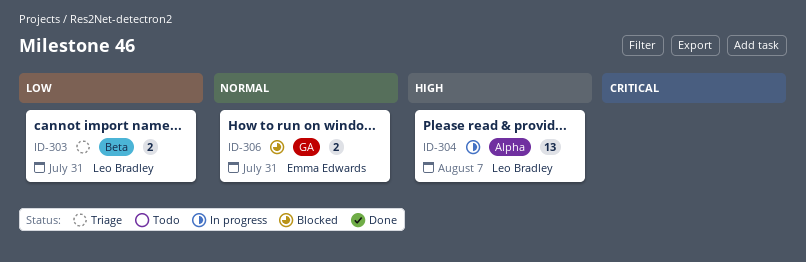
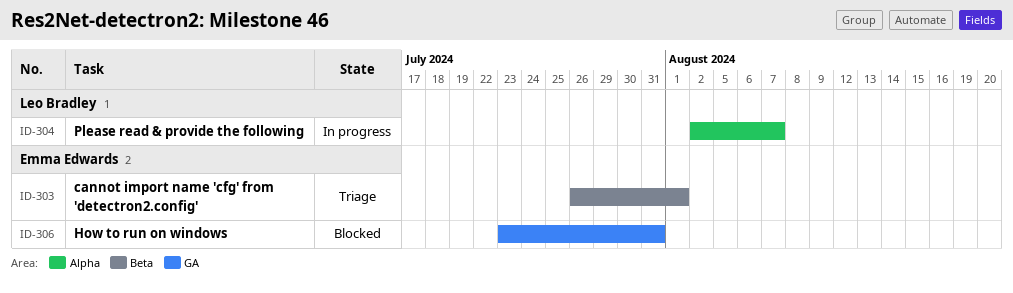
ID-303, owner: Leo Bradley -> Emma Edwards
ID-303, due: Jul 31 -> Aug 1

